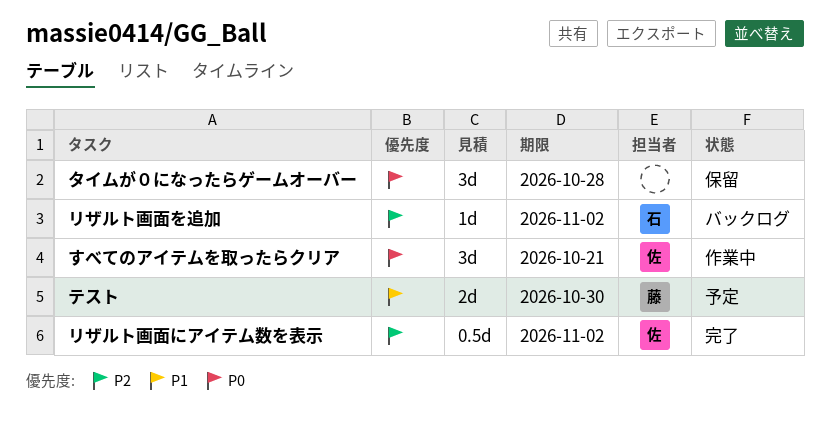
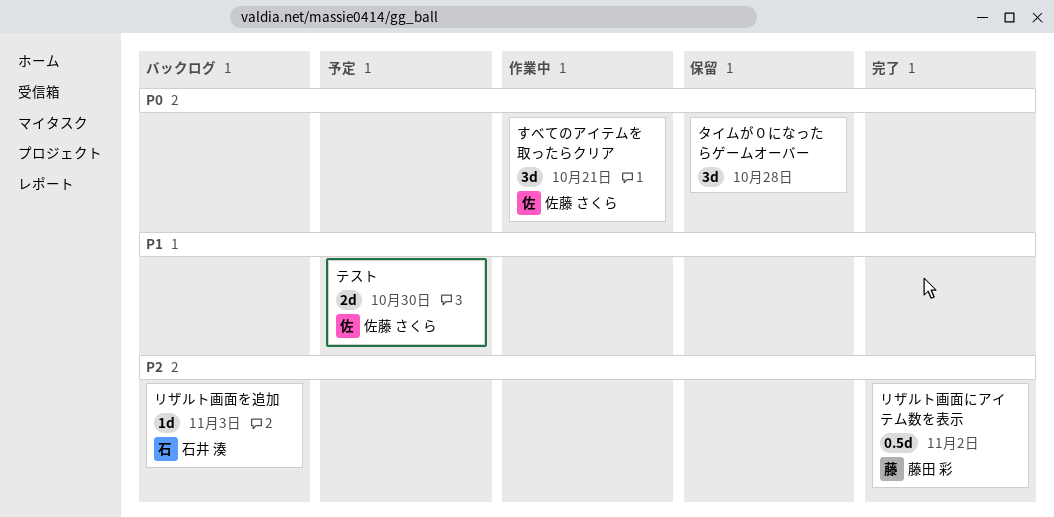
テスト, owner: 藤田 彩 -> 佐藤 さくら
リザルト画面にアイテム数を表示, owner: 佐藤 さくら -> 藤田 彩
リザルト画面を追加, due: Nov 2 -> Nov 3

